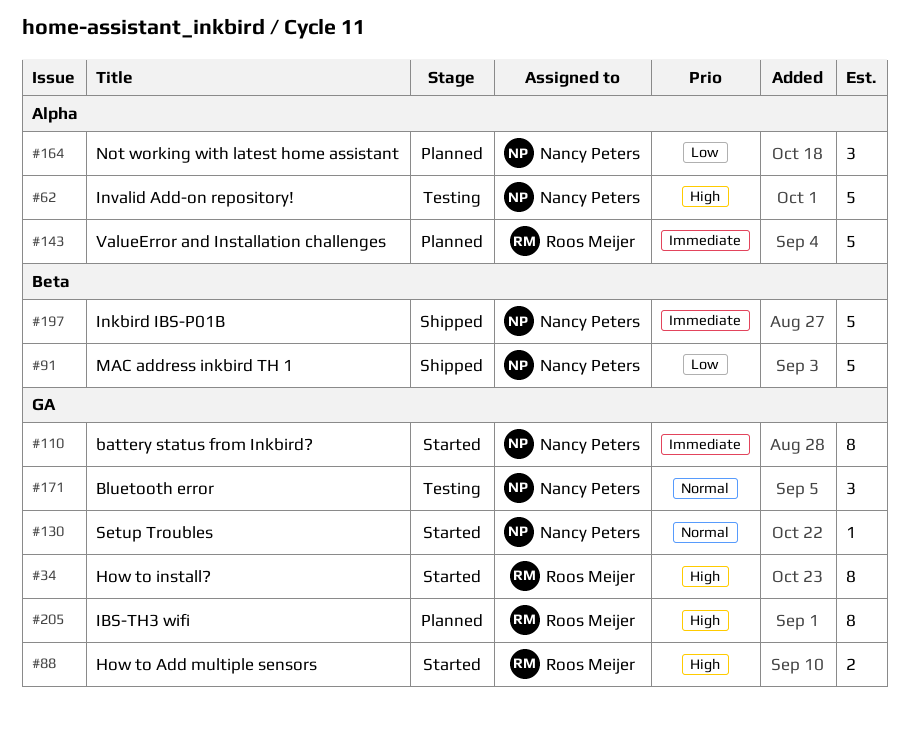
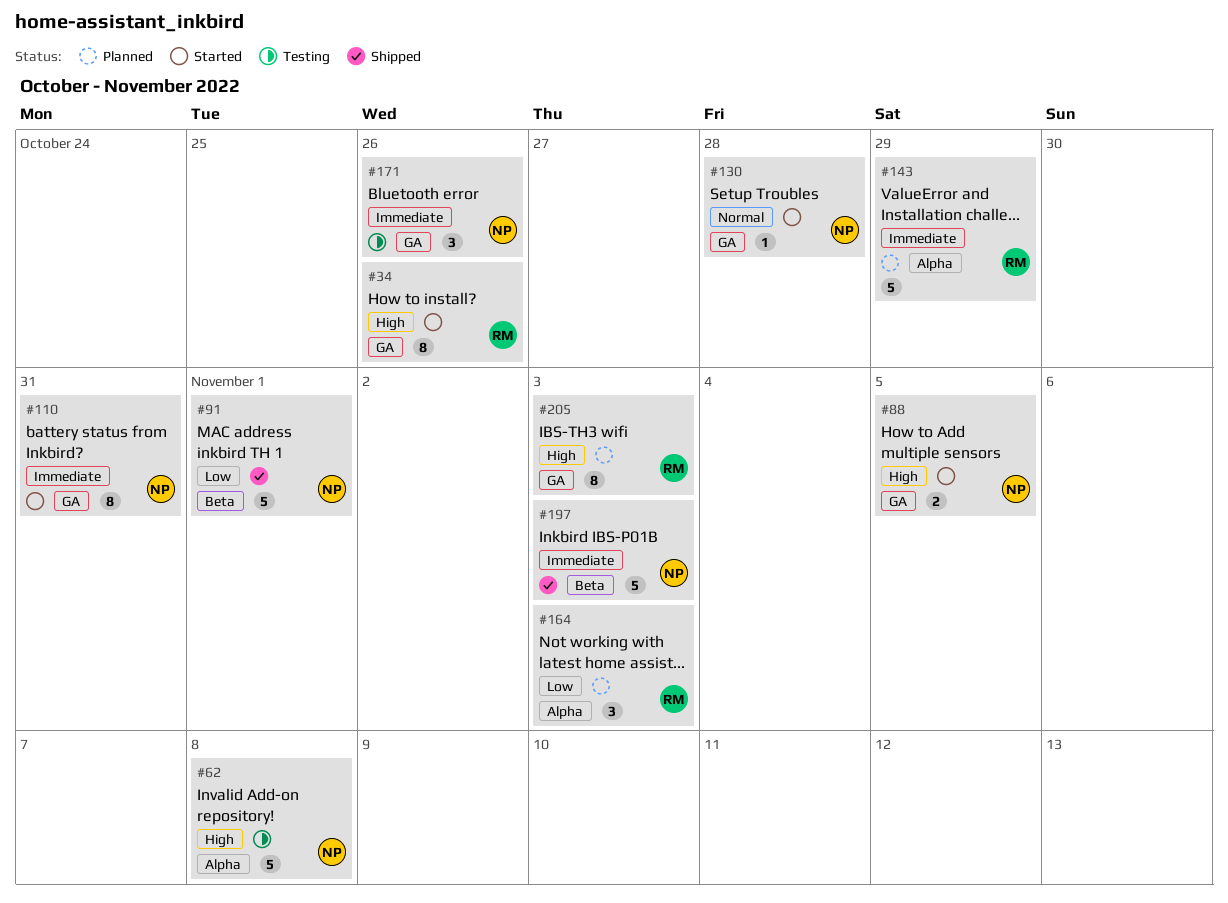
#88, owner: Roos Meijer -> Nancy Peters
#164, owner: Nancy Peters -> Roos Meijer
#171, priority: Normal -> Immediate

